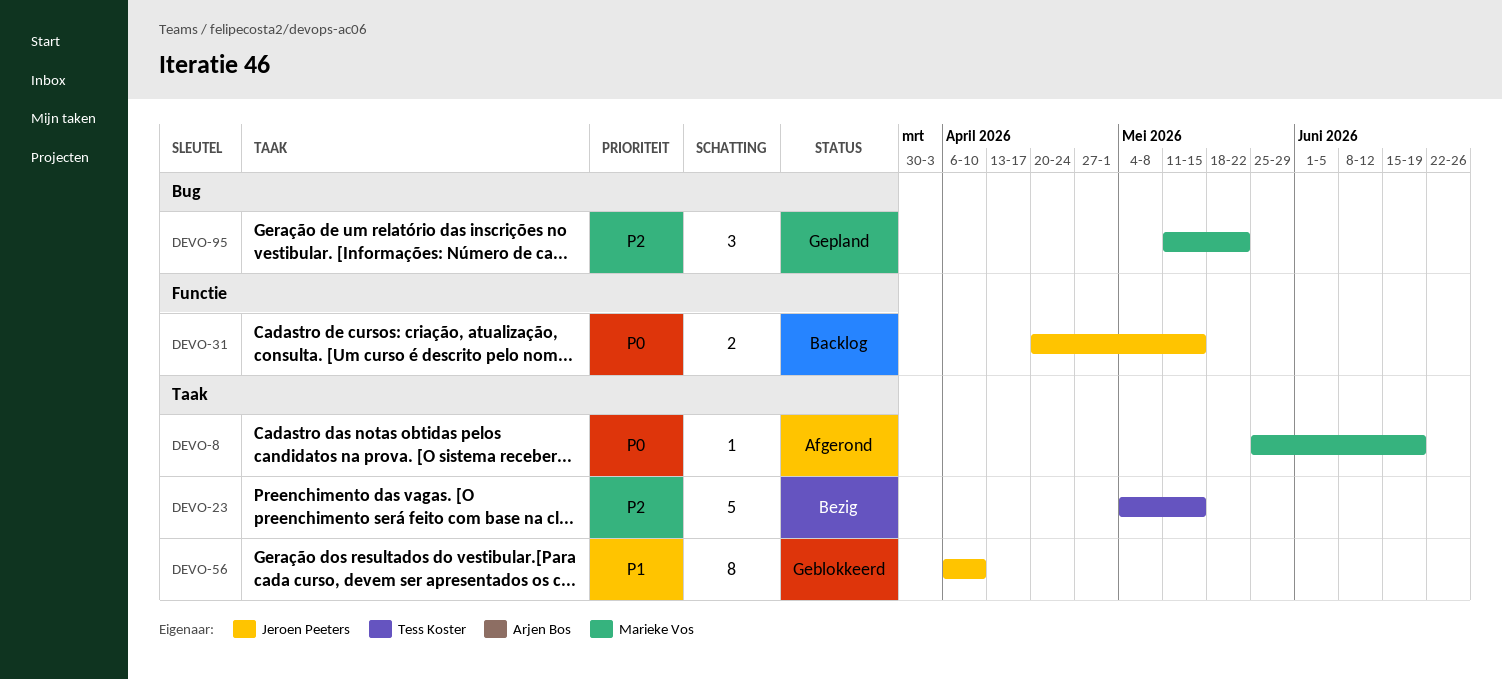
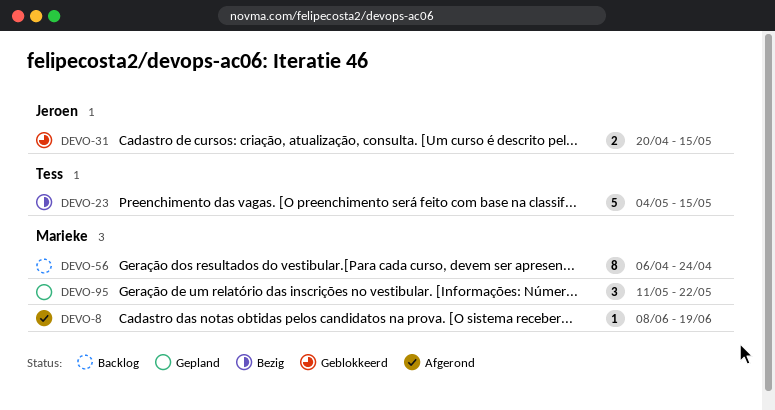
DEVO-8, start: May 25 -> Jun 8
DEVO-31, status: Backlog -> Geblokkeerd
DEVO-56, status: Geblokkeerd -> Backlog
DEVO-56, owner: Jeroen Peeters -> Marieke Vos
DEVO-56, due: Apr 10 -> Apr 24

